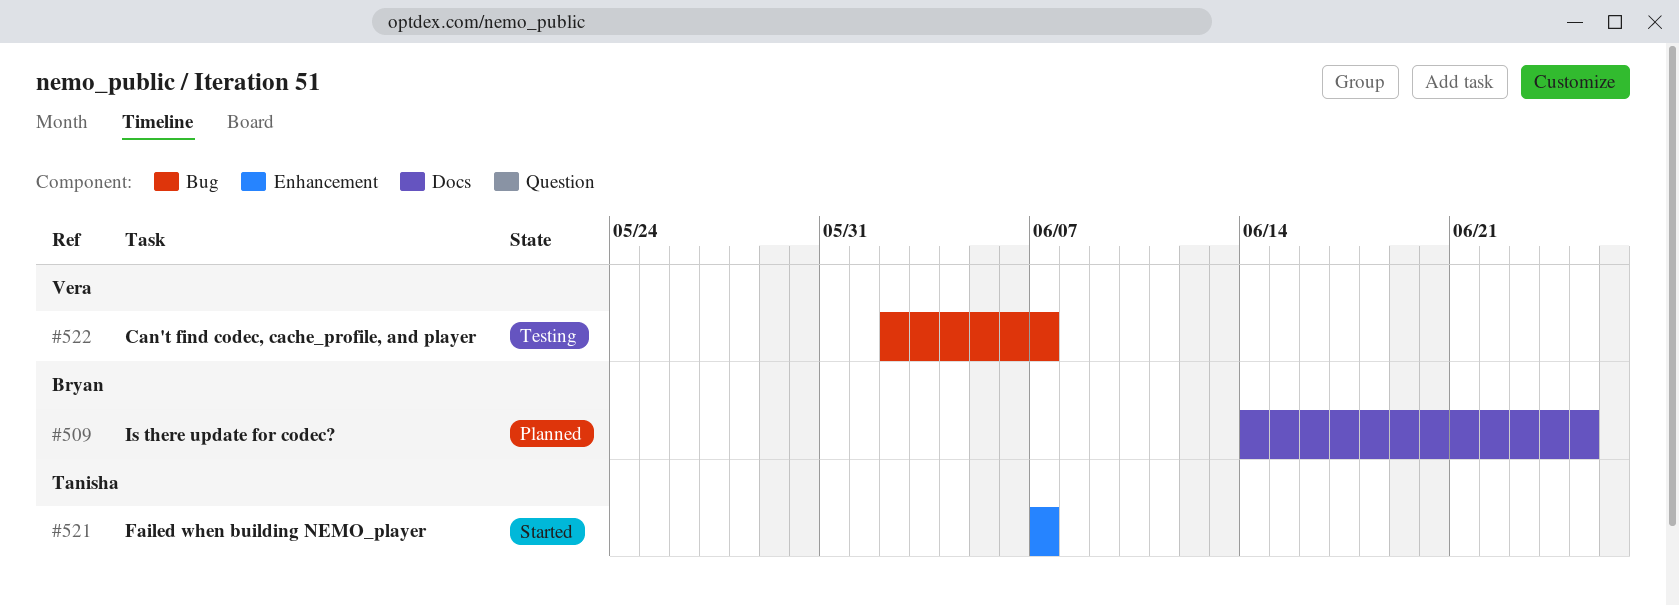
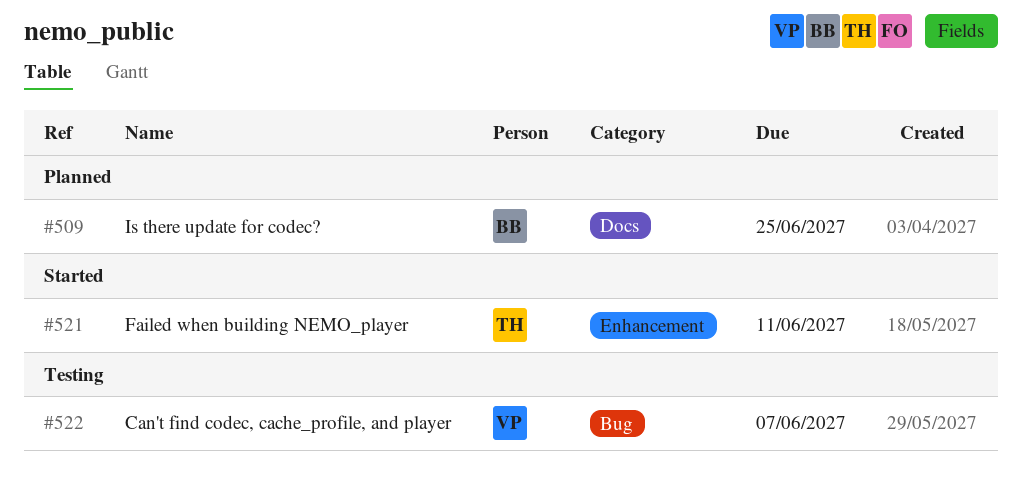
#521, due: Jun 7 -> Jun 11

